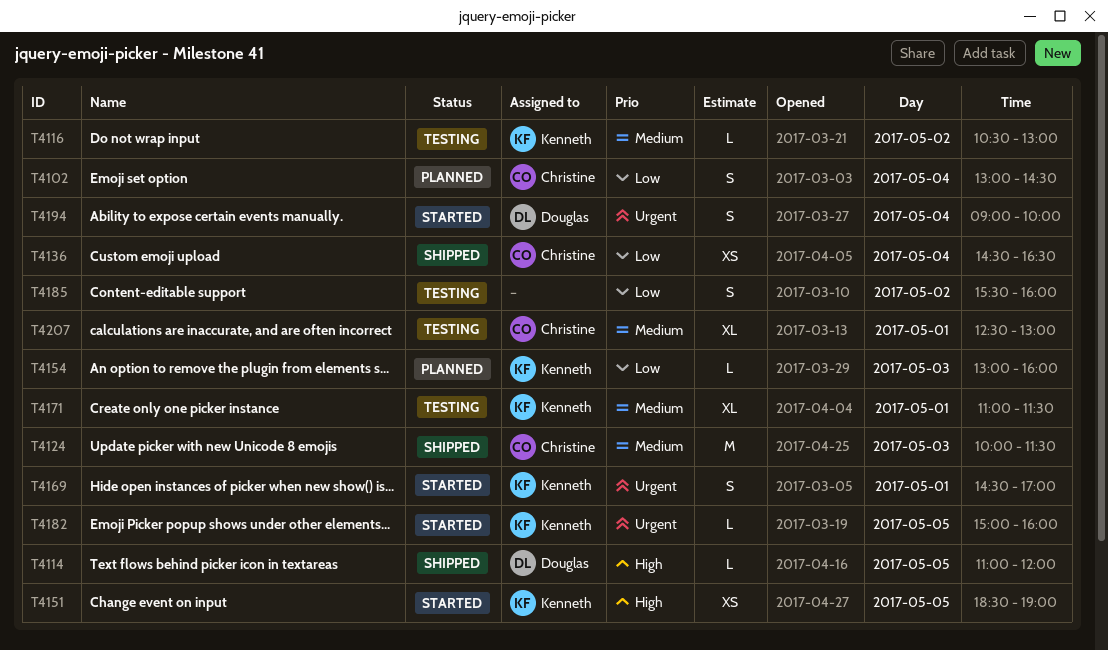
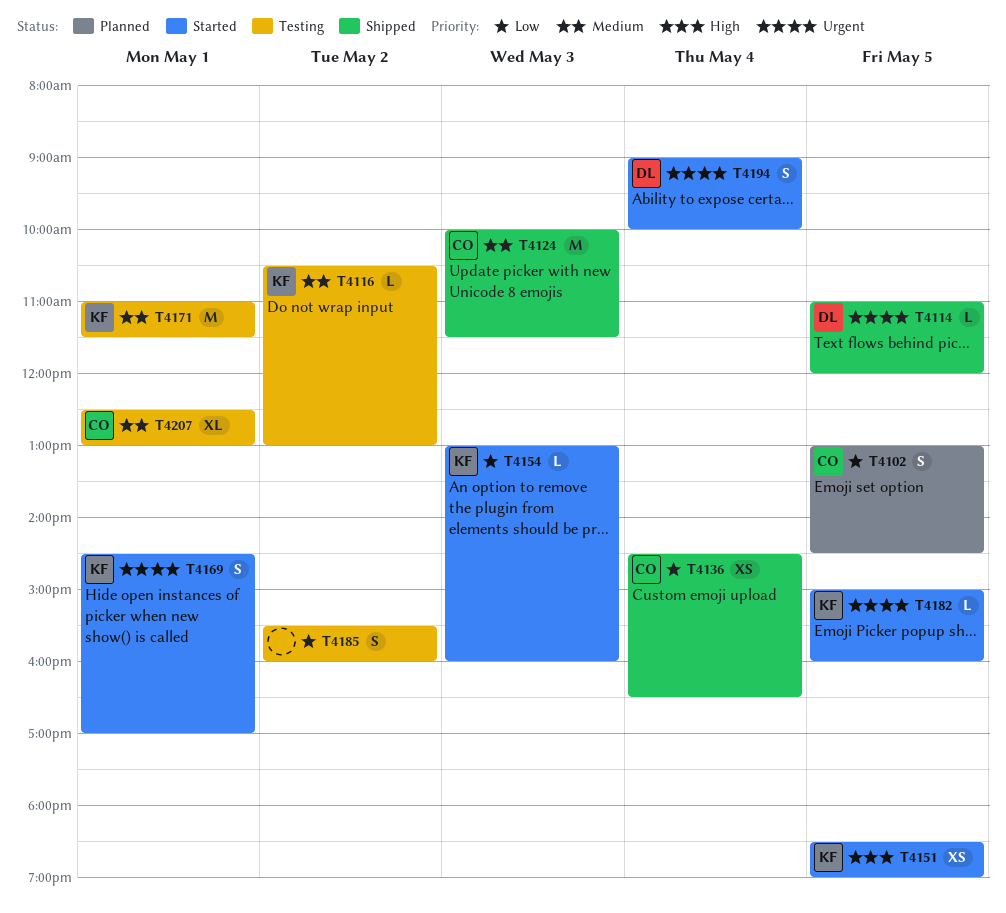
T4102, day: May 4 -> May 5
T4114, priority: High -> Urgent
T4154, status: Planned -> Started
T4171, estimate: XL -> M

